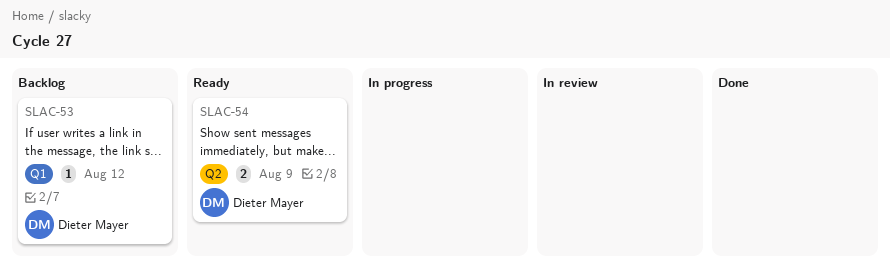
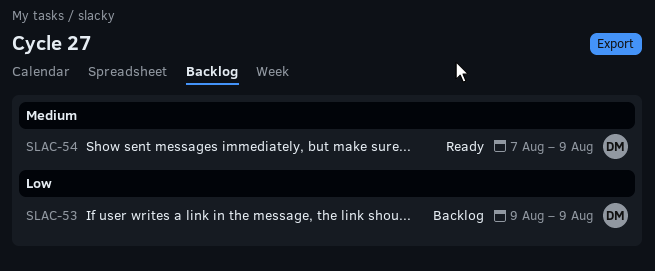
SLAC-53, due: Aug 12 -> Aug 9

